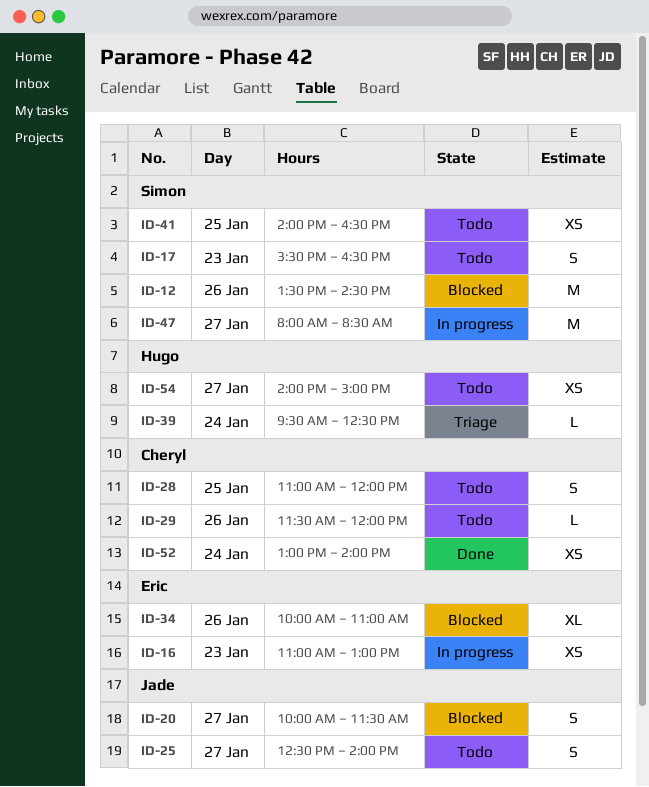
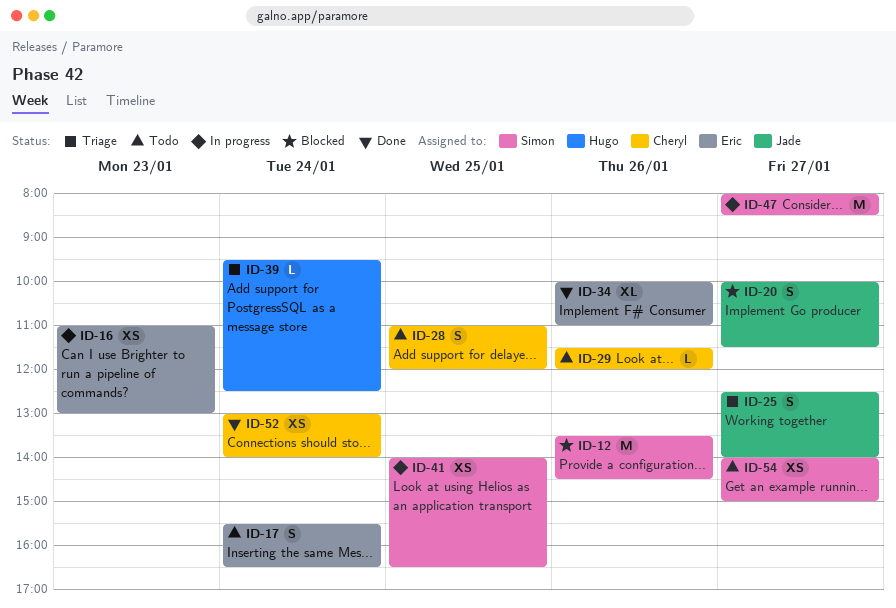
ID-17, owner: Simon -> Eric
ID-17, day: Jan 23 -> Jan 24
ID-25, status: Todo -> Triage
ID-34, status: Blocked -> Done
ID-41, status: Todo -> In progress
ID-54, owner: Hugo -> Simon

